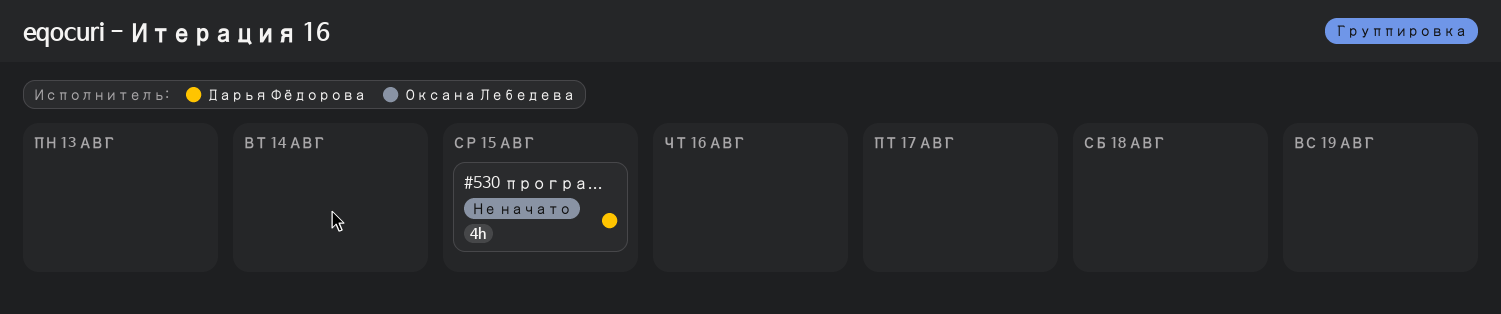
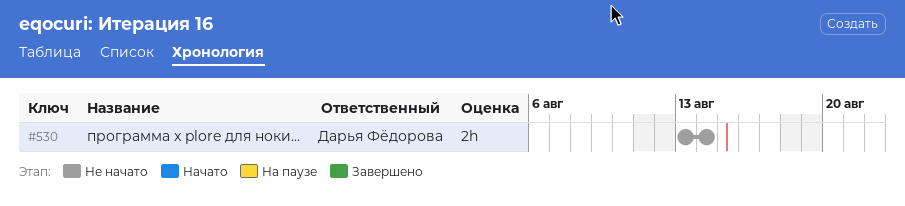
#530, estimate: 4h -> 2h
#530, due: Aug 15 -> Aug 14

